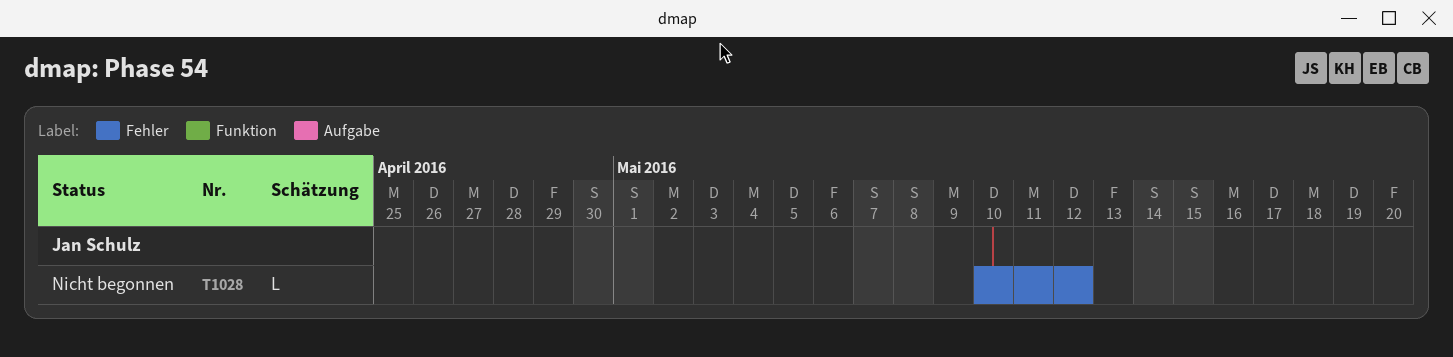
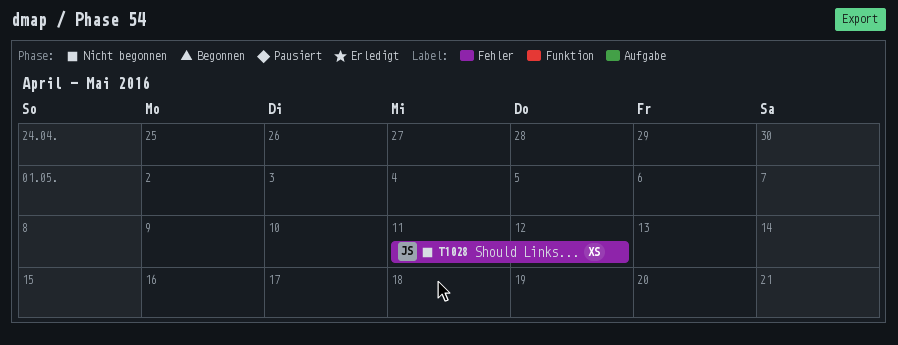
T1028, estimate: L -> XS
T1028, start: May 10 -> May 11

